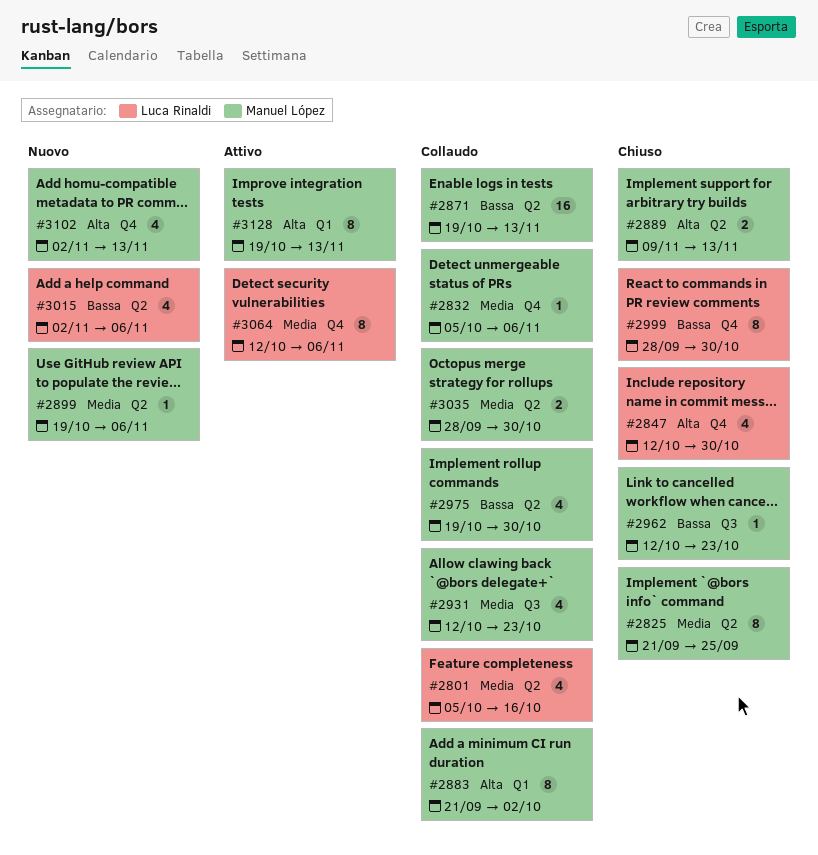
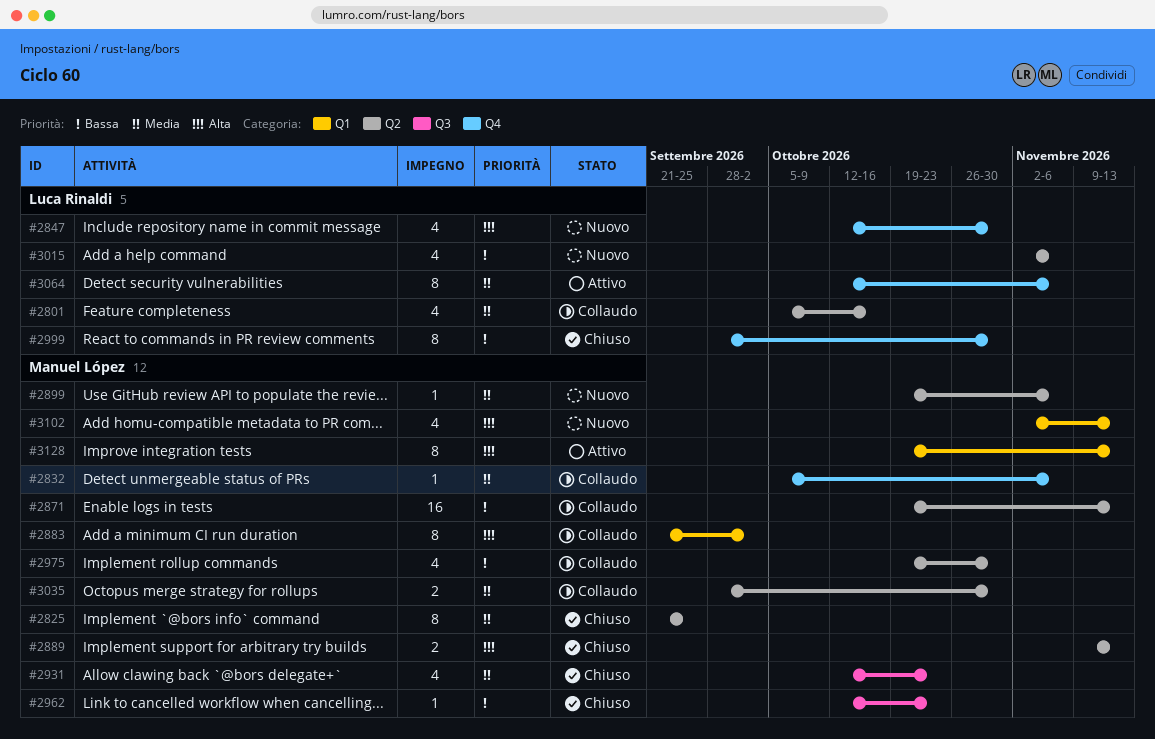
#2847, status: Chiuso -> Nuovo
#2931, status: Collaudo -> Chiuso
#3102, label: Q4 -> Q1

